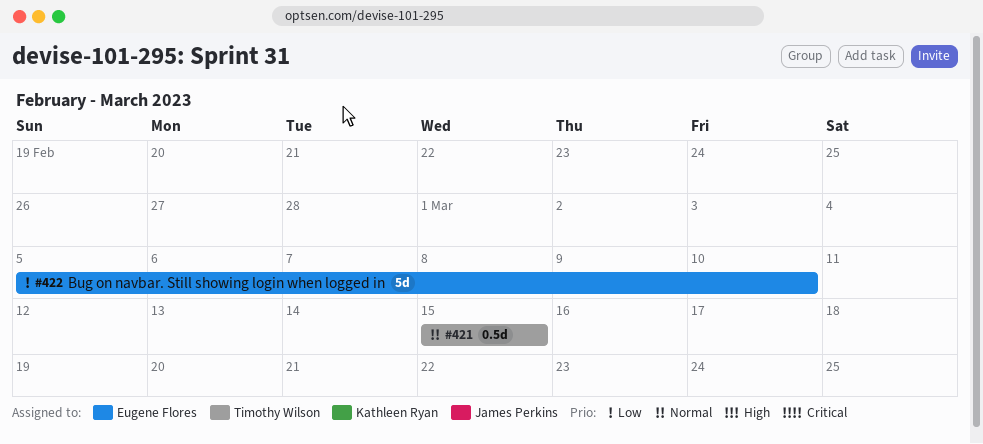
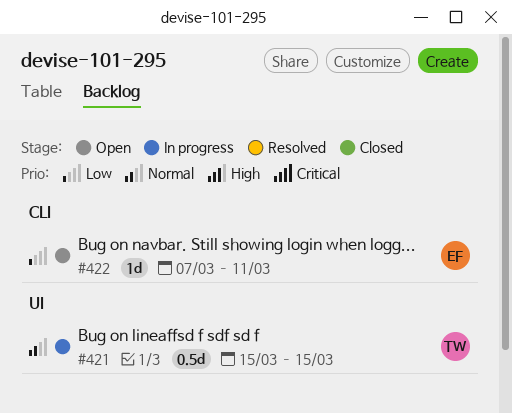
#422, estimate: 5d -> 1d
#422, start: Mar 5 -> Mar 7
#422, due: Mar 10 -> Mar 11

